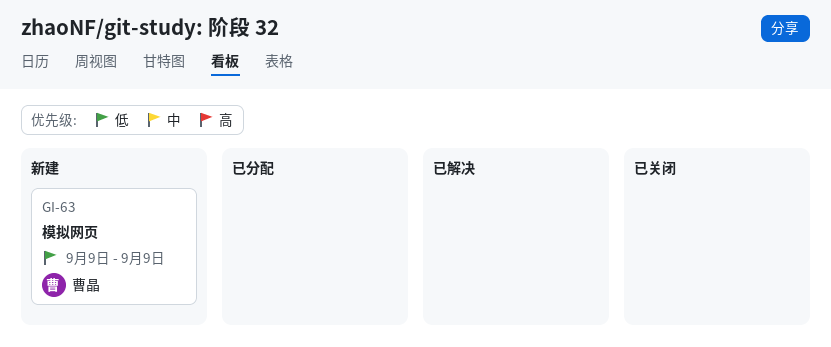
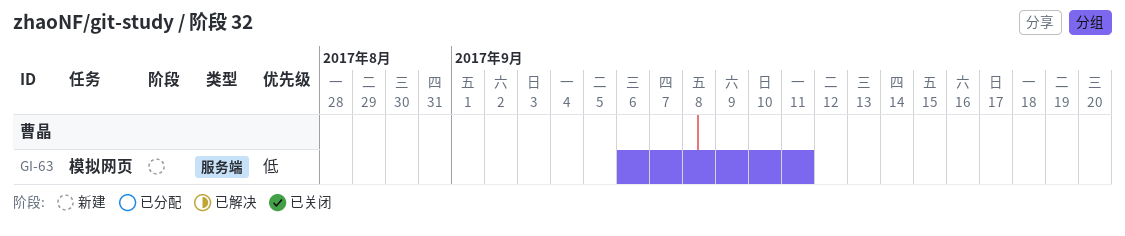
GI-63, start: Sep 9 -> Sep 6
GI-63, due: Sep 9 -> Sep 11

